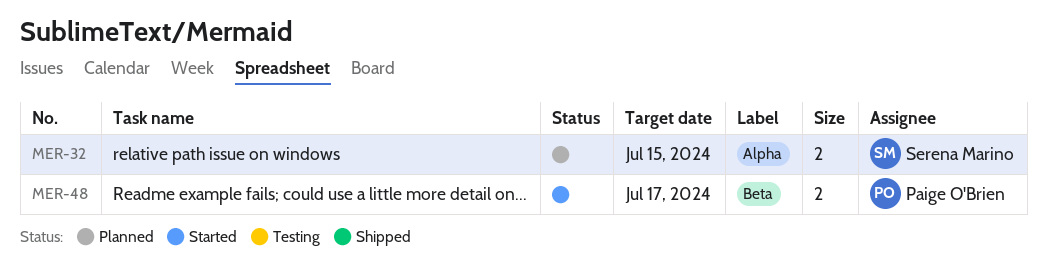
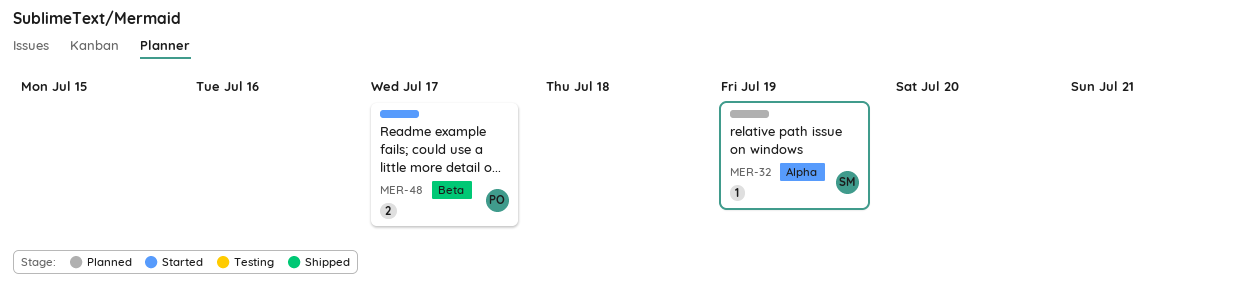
MER-32, estimate: 2 -> 1
MER-32, due: Jul 15 -> Jul 19

